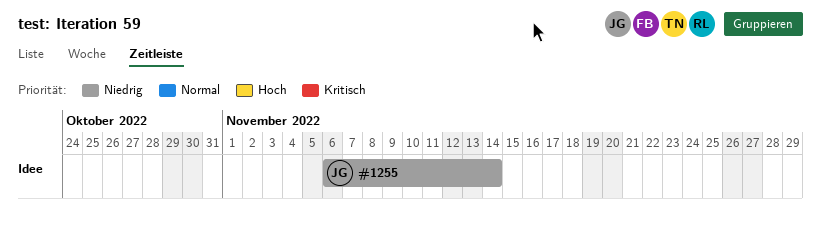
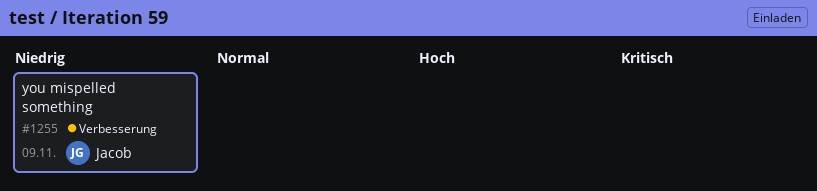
#1255, due: Nov 14 -> Nov 9

